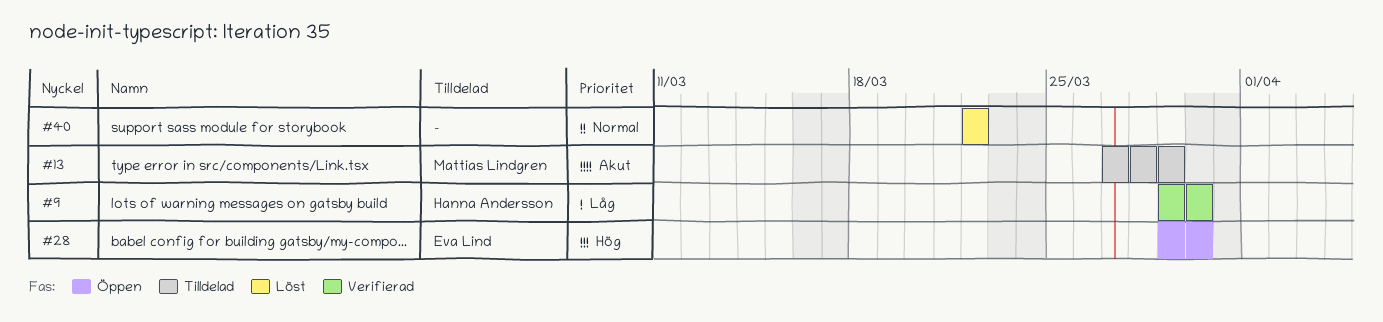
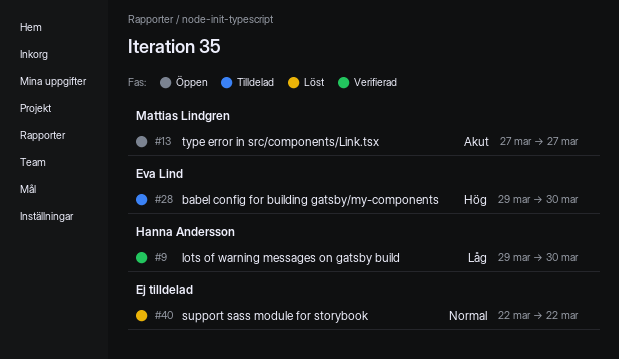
#13, status: Tilldelad -> Öppen
#13, due: Mar 29 -> Mar 27
#28, status: Öppen -> Tilldelad

